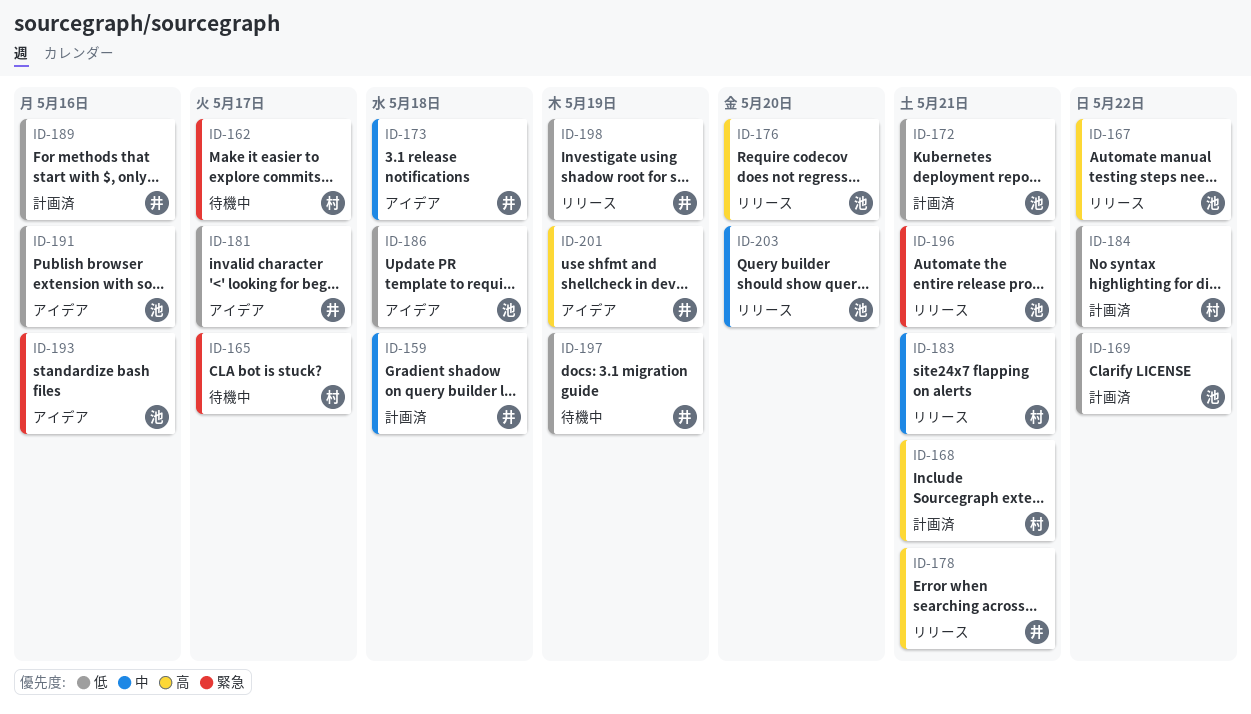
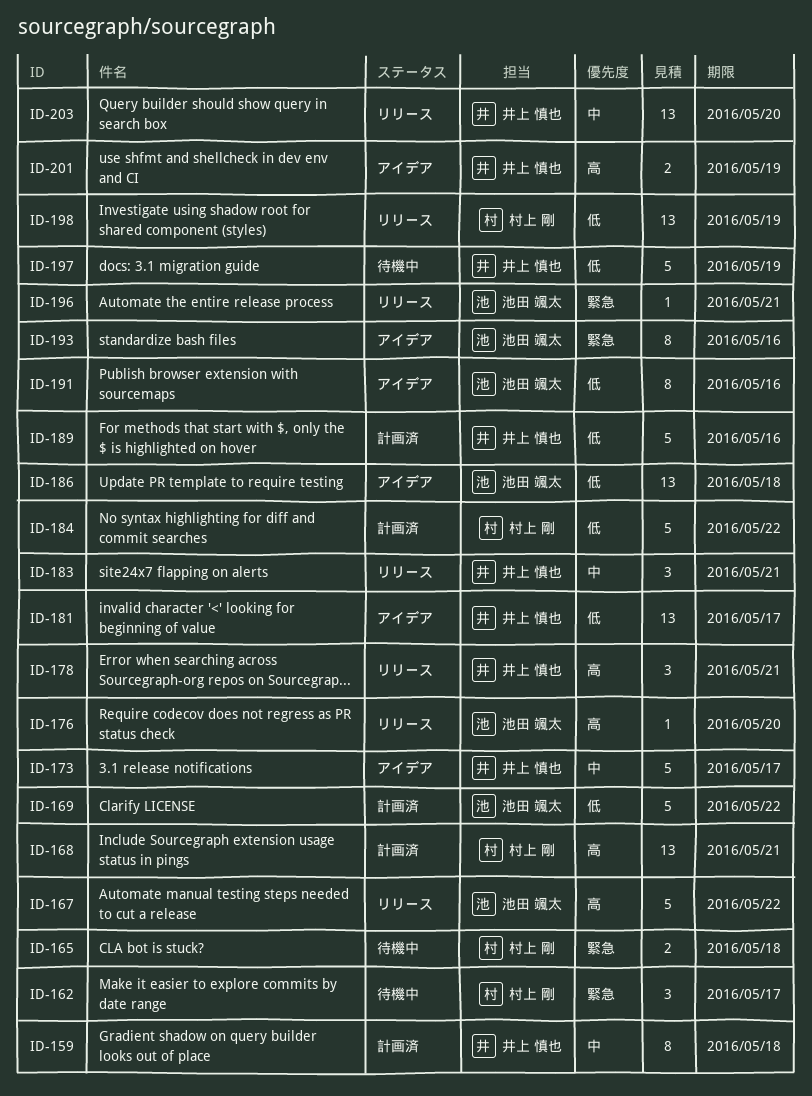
ID-165, due: May 17 -> May 18
ID-172: present -> none
ID-173, due: May 18 -> May 17
ID-183, owner: 村上 剛 -> 井上 慎也
ID-198, owner: 井上 慎也 -> 村上 剛
ID-203, owner: 池田 颯太 -> 井上 慎也

